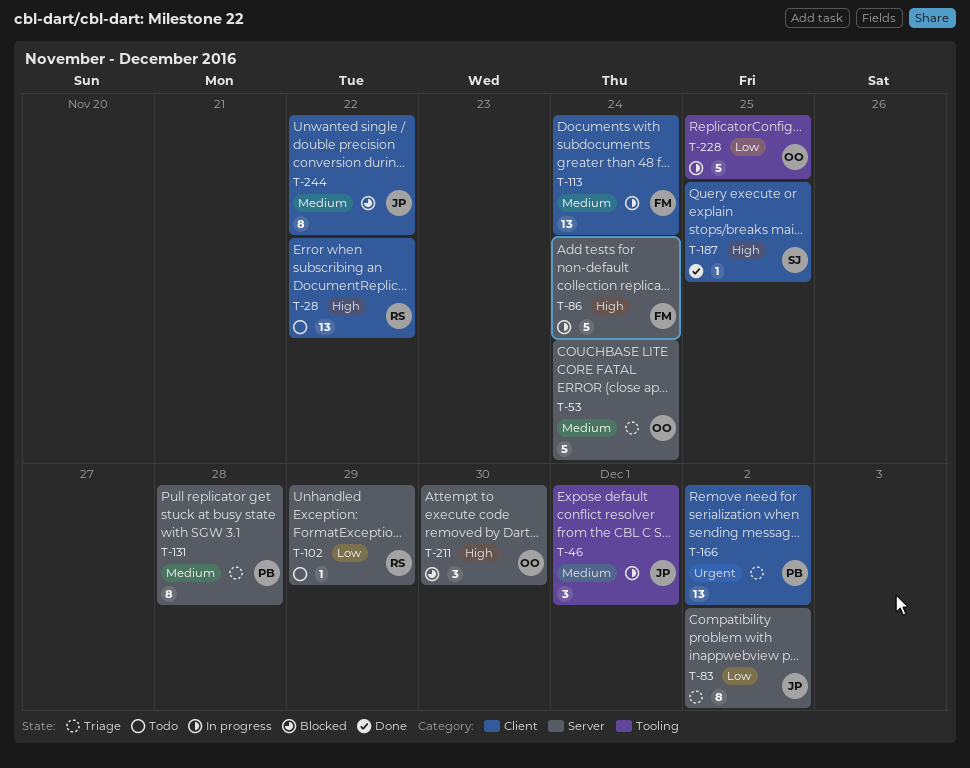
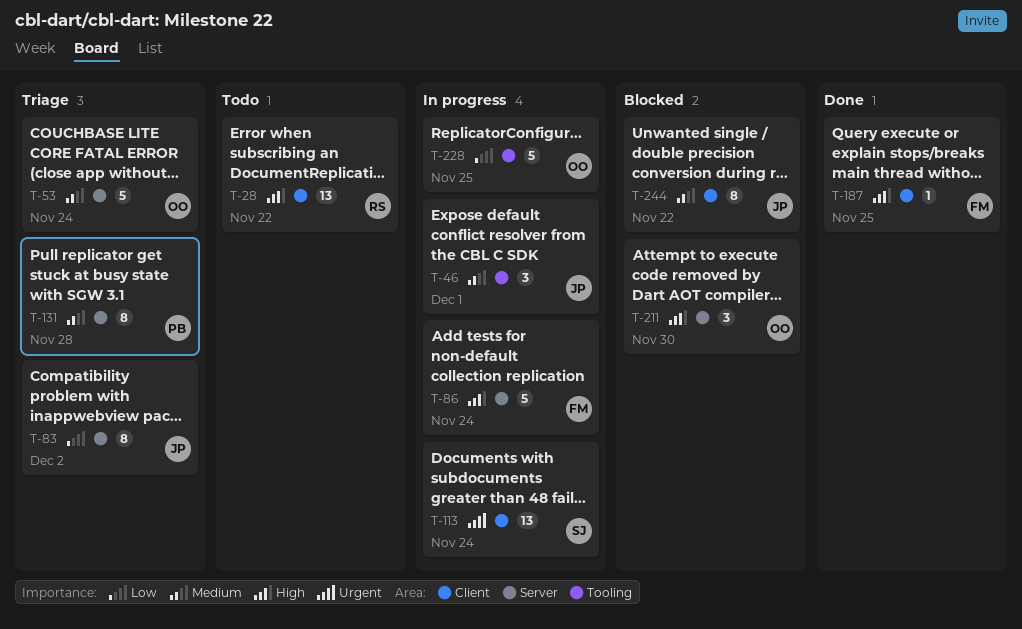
T-102: present -> none
T-113, owner: FM -> SJ
T-113, priority: Medium -> Urgent
T-166: present -> none
T-187, owner: SJ -> FM

